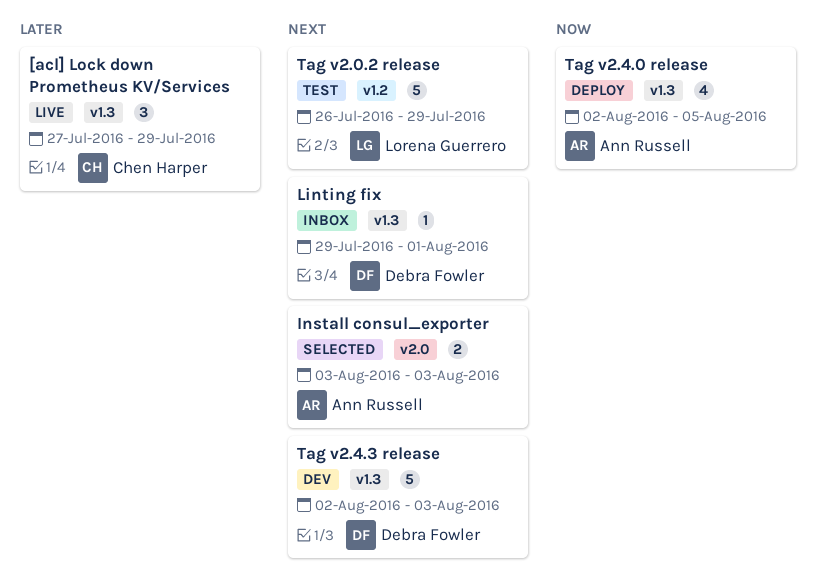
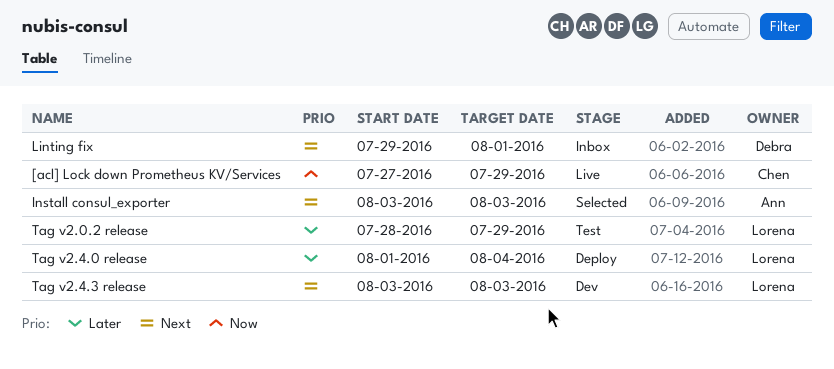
[acl] Lock down Prometheus KV/Services, priority: Later -> Now
Tag v2.0.2 release, priority: Next -> Later
Tag v2.0.2 release, start: Jul 26 -> Jul 28
Tag v2.4.0 release, owner: Ann Russell -> Lorena Guerrero
Tag v2.4.0 release, priority: Now -> Later
Tag v2.4.0 release, start: Aug 2 -> Aug 1
Tag v2.4.0 release, due: Aug 5 -> Aug 4
Tag v2.4.3 release, owner: Debra Fowler -> Lorena Guerrero
Tag v2.4.3 release, start: Aug 2 -> Aug 3

